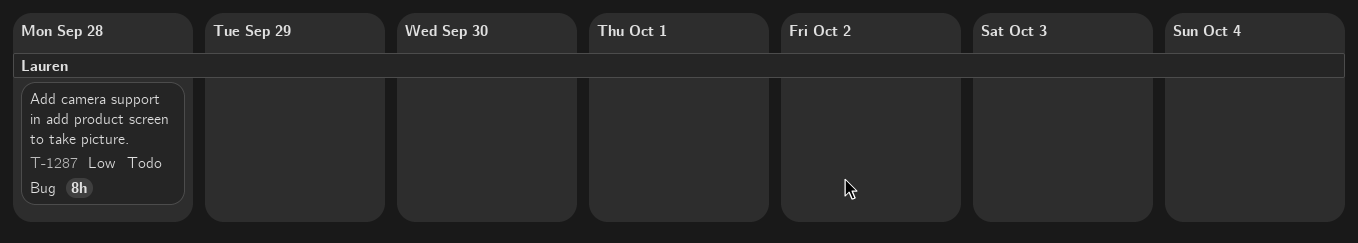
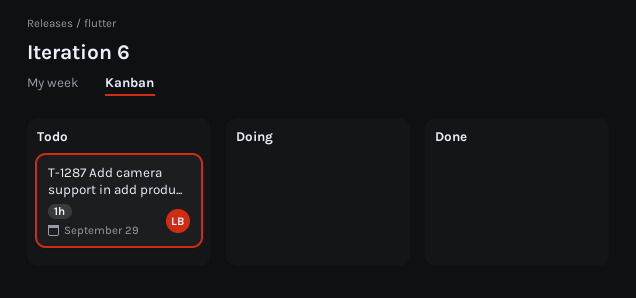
T-1287, estimate: 8h -> 1h
T-1287, due: Sep 28 -> Sep 29

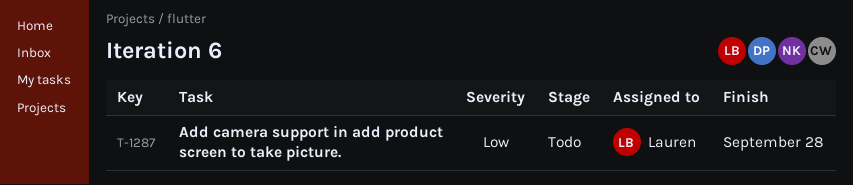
T-1287, due: Sep 29 -> Sep 28

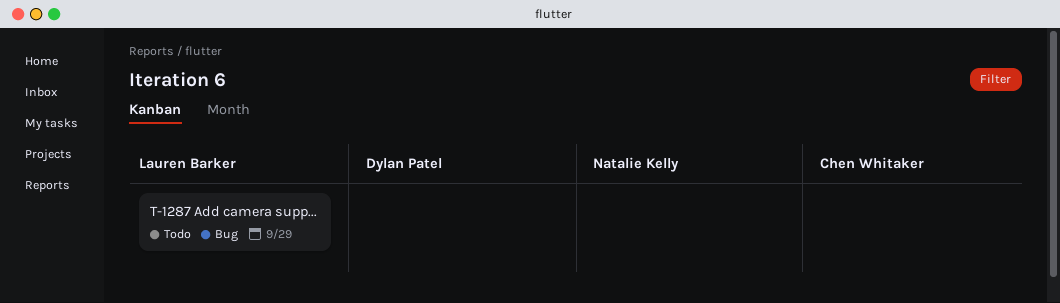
T-1287, due: Sep 28 -> Sep 29

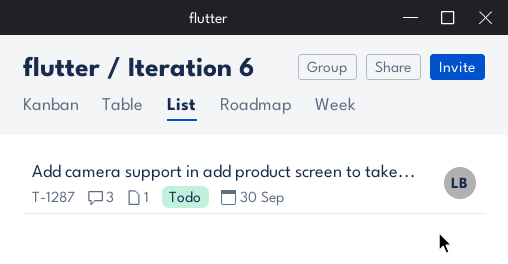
T-1287, due: Sep 29 -> Sep 30

